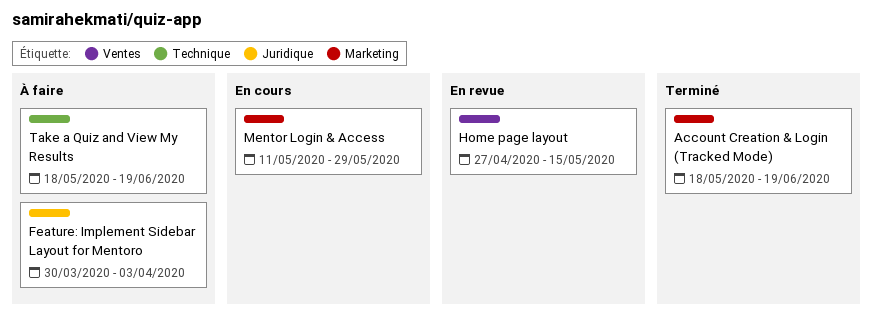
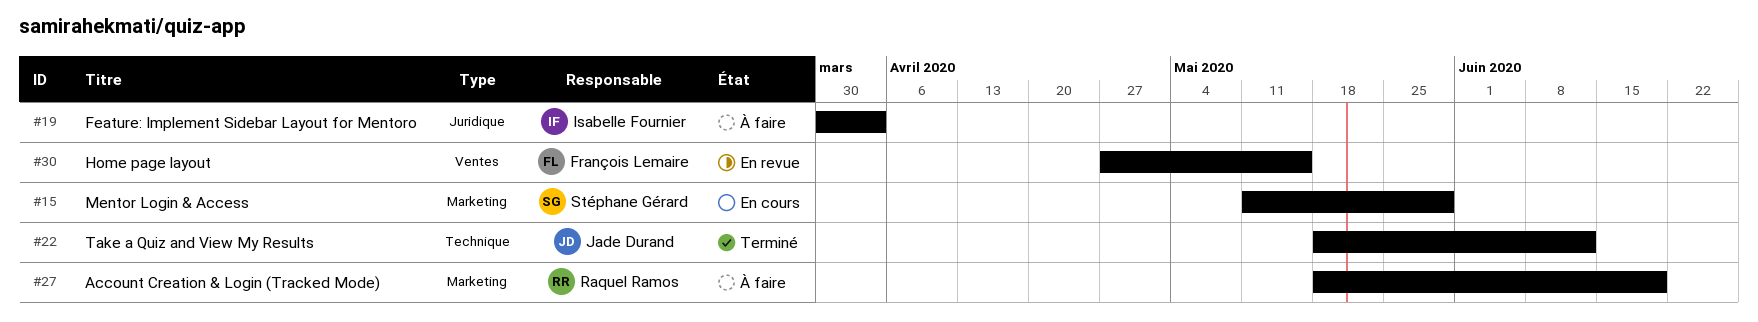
Account Creation & Login (Tracked Mode), status: Terminé -> À faire
Take a Quiz and View My Results, status: À faire -> Terminé
Take a Quiz and View My Results, due: Jun 19 -> Jun 12

